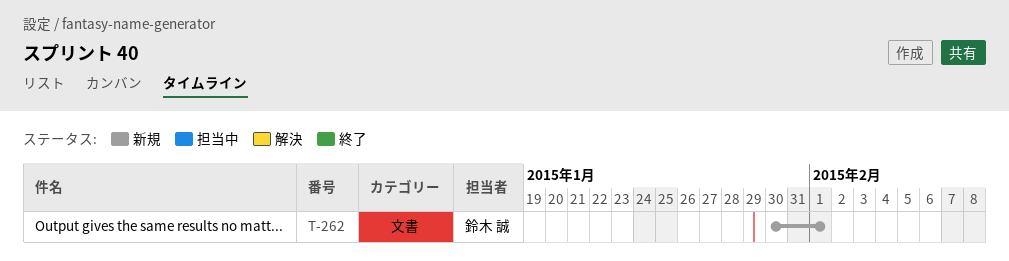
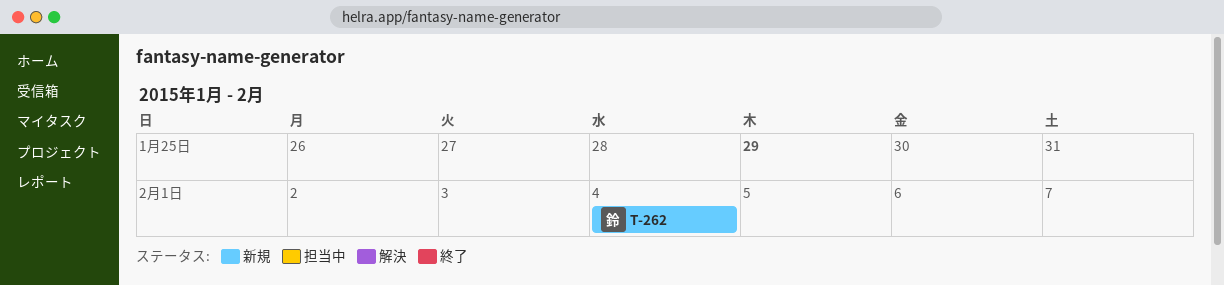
T-262, start: Jan 30 -> Feb 4
T-262, due: Feb 1 -> Feb 4

